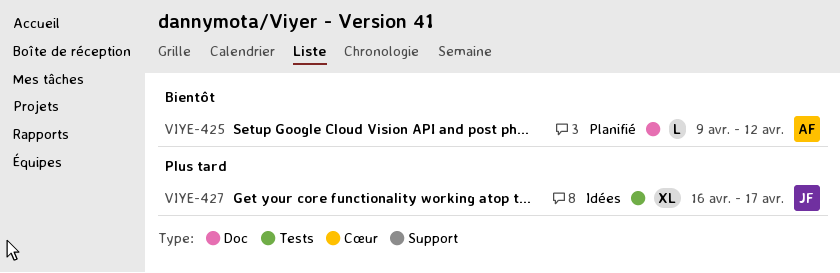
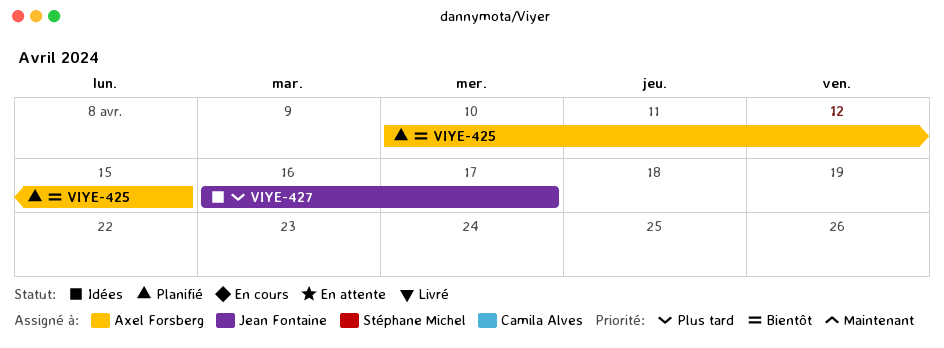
VIYE-425, start: Apr 9 -> Apr 10
VIYE-425, due: Apr 12 -> Apr 15

